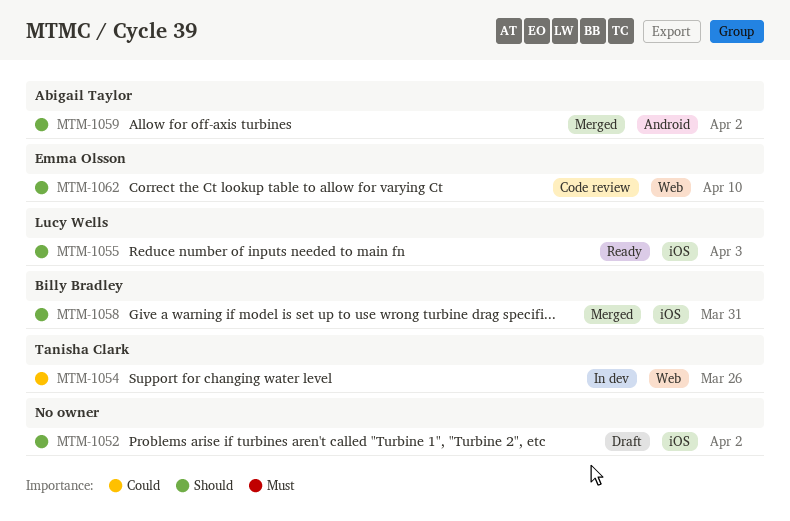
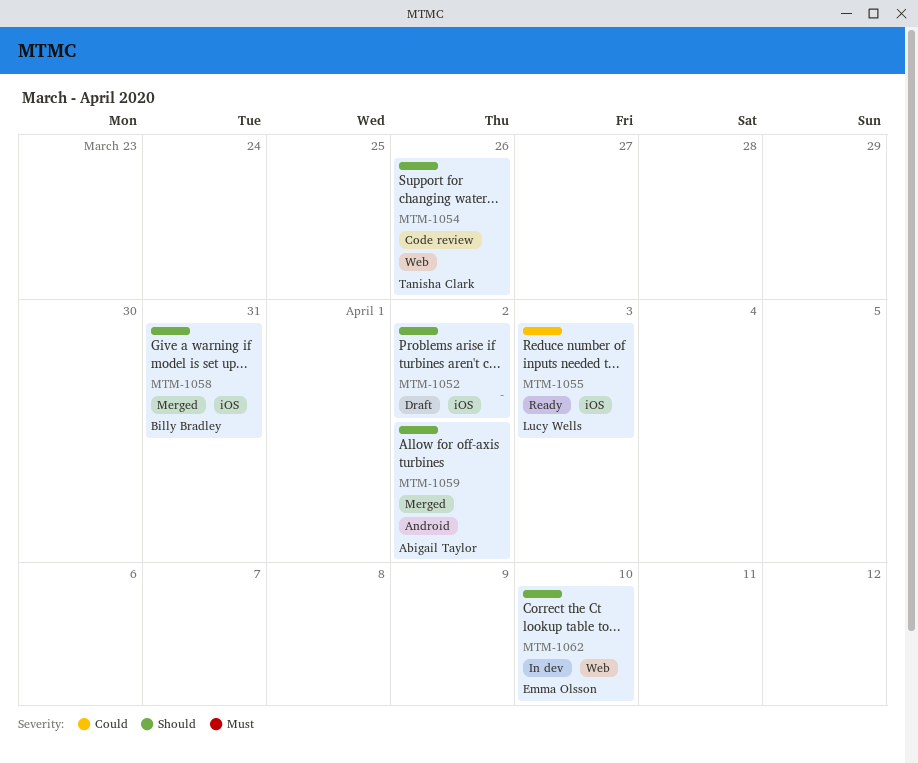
MTM-1054, status: In dev -> Code review
MTM-1054, priority: Could -> Should
MTM-1055, priority: Should -> Could
MTM-1062, status: Code review -> In dev

